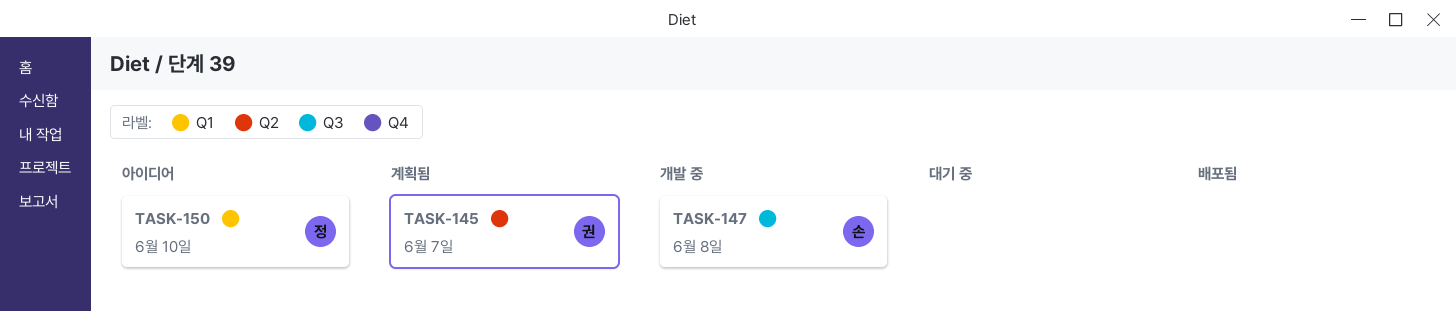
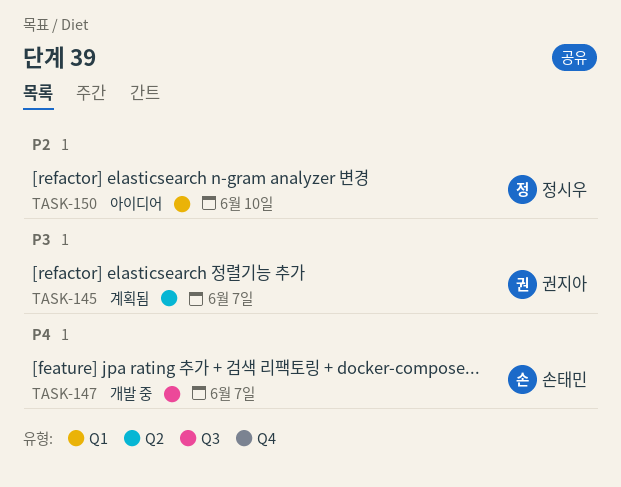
TASK-147, due: Jun 8 -> Jun 7

